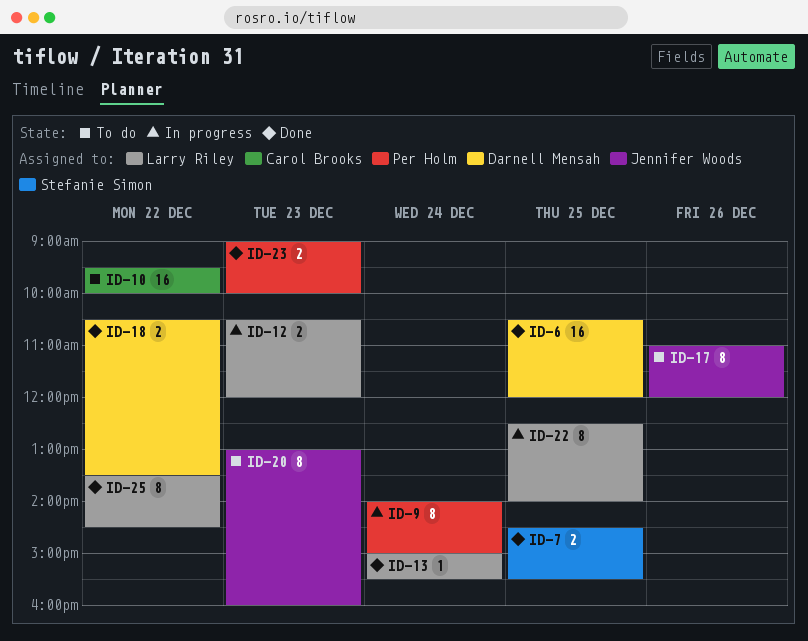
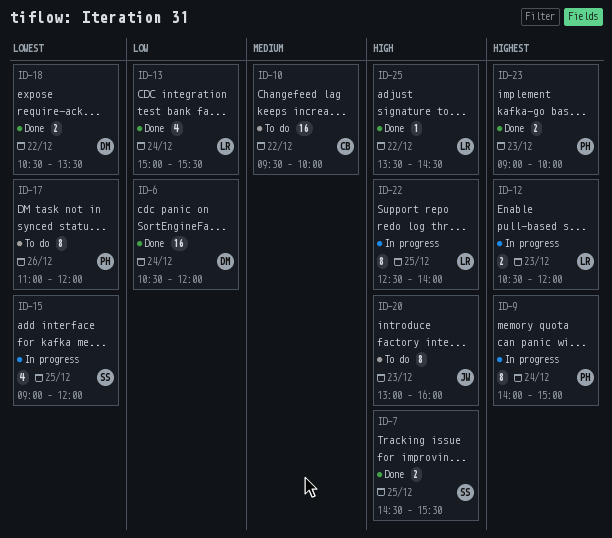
ID-6, day: Dec 25 -> Dec 24
ID-13, estimate: 1 -> 4
ID-15: none -> present
ID-17, owner: Jennifer Woods -> Per Holm
ID-25, estimate: 8 -> 1

